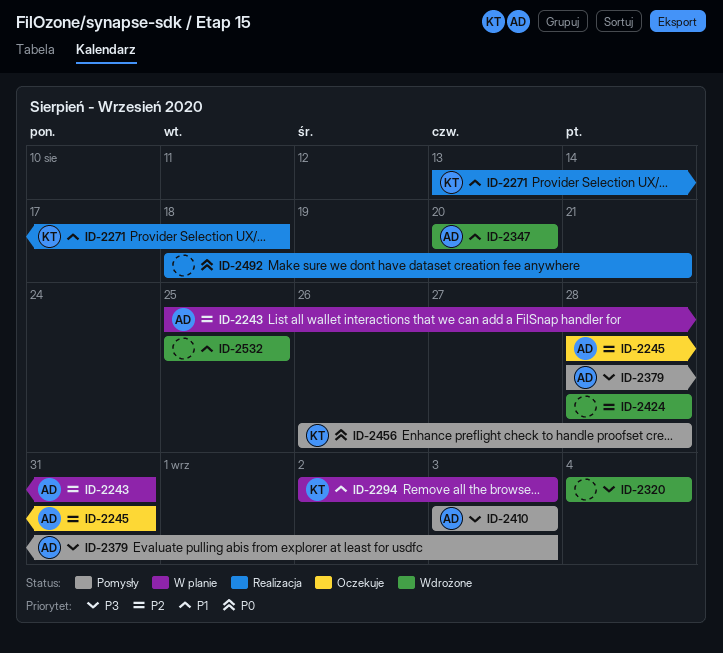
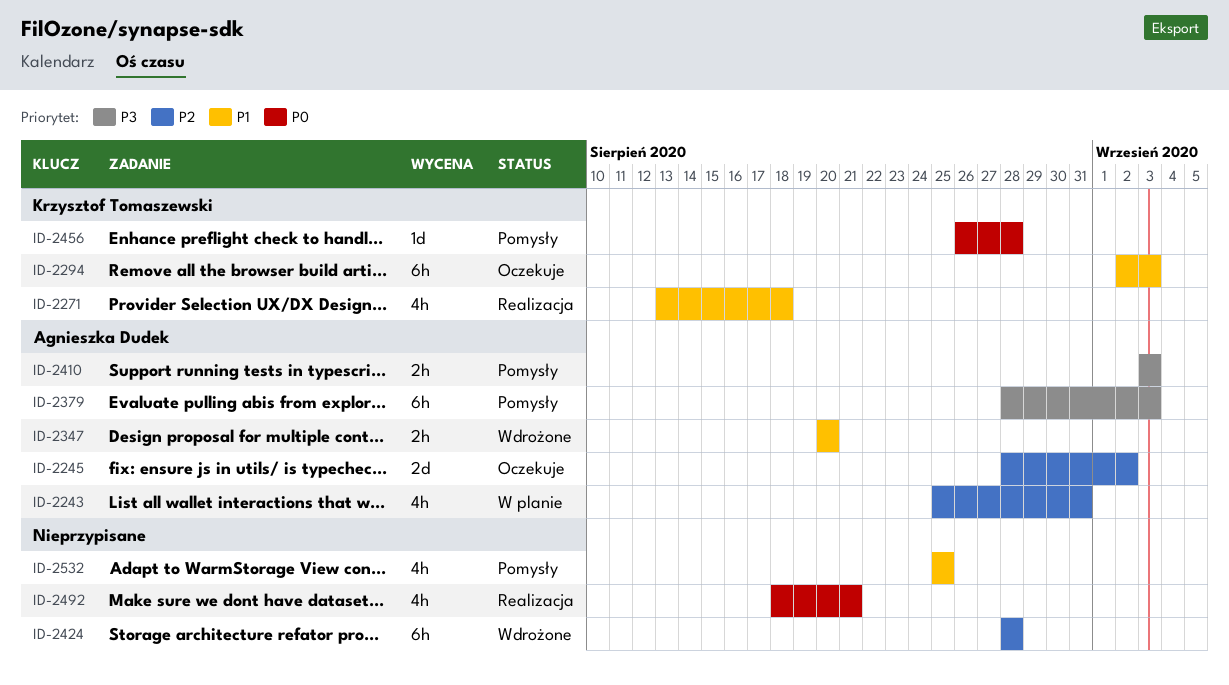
ID-2245, due: Aug 31 -> Sep 2
ID-2294, status: W planie -> Oczekuje
ID-2320: present -> none
ID-2532, status: Wdrożone -> Pomysły

